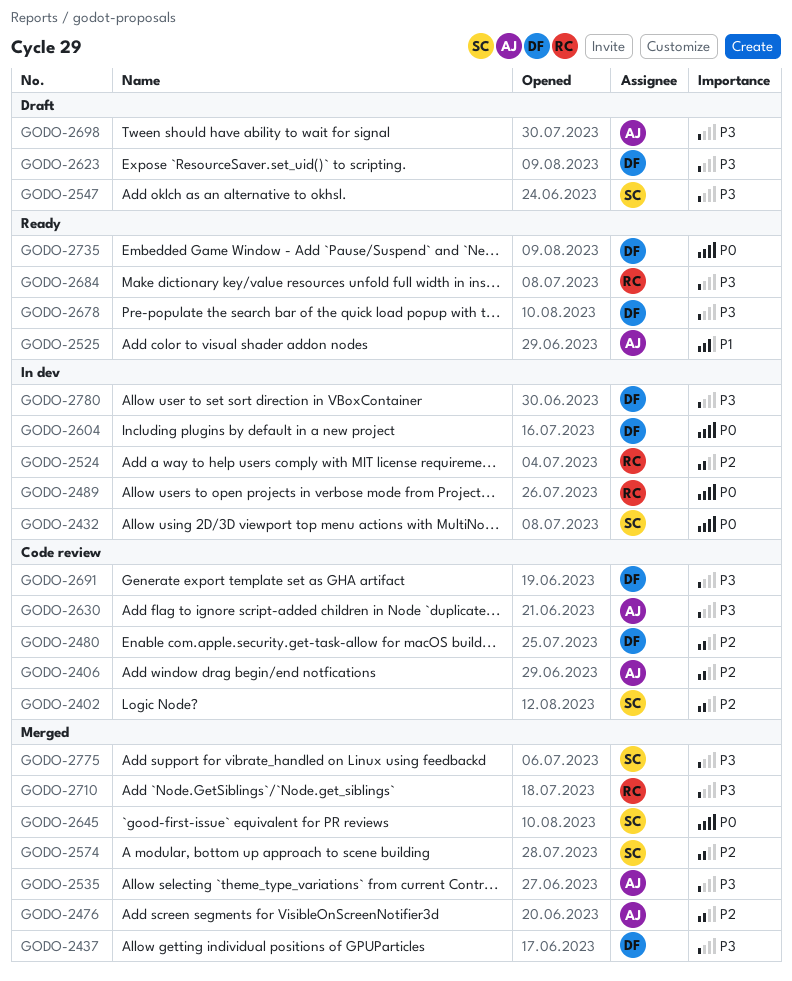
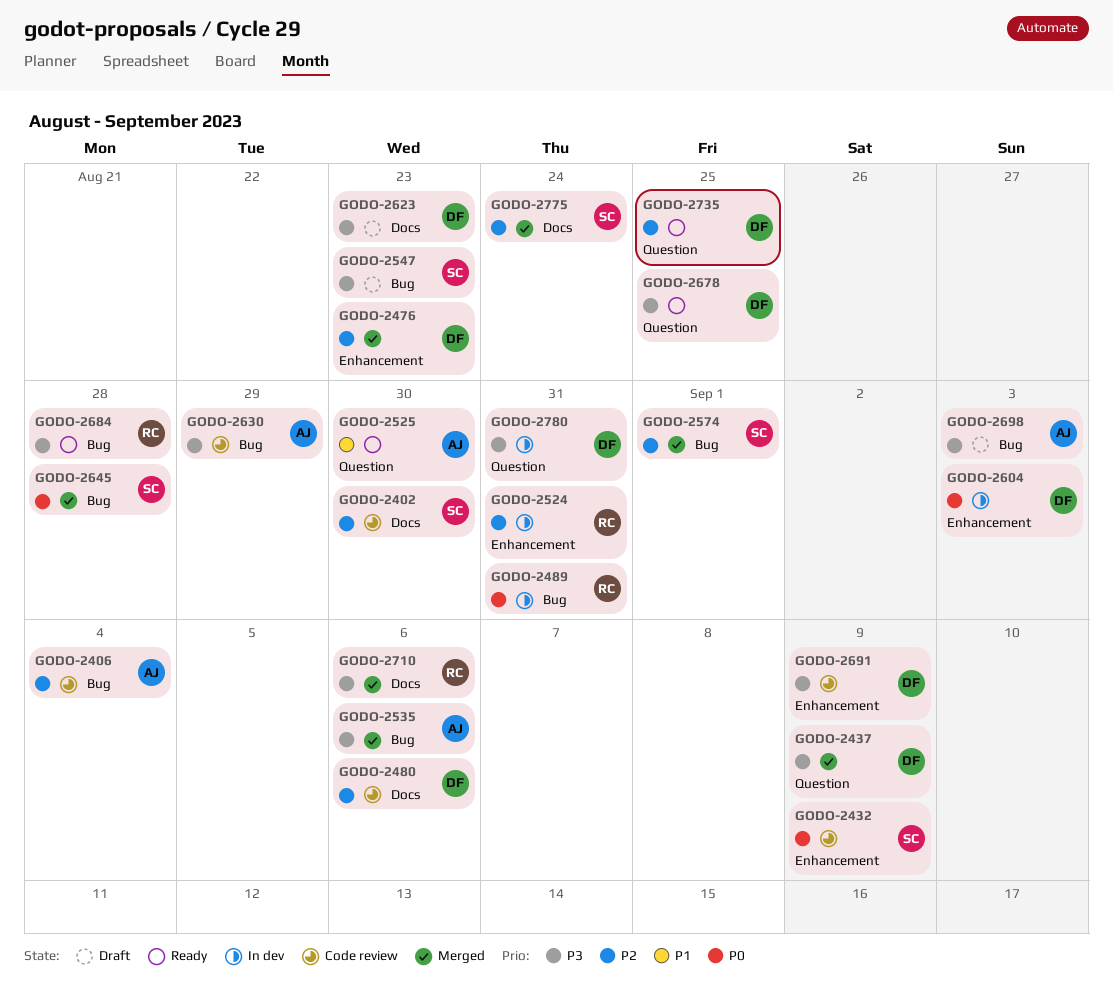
GODO-2432, status: In dev -> Code review
GODO-2476, owner: AJ -> DF
GODO-2735, priority: P0 -> P2
GODO-2775, priority: P3 -> P2

